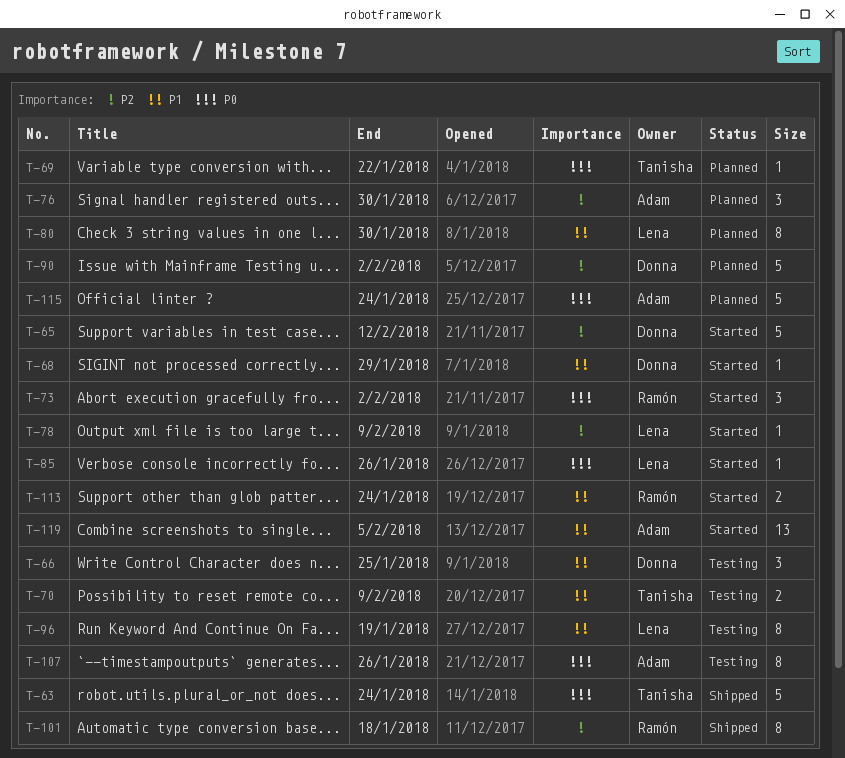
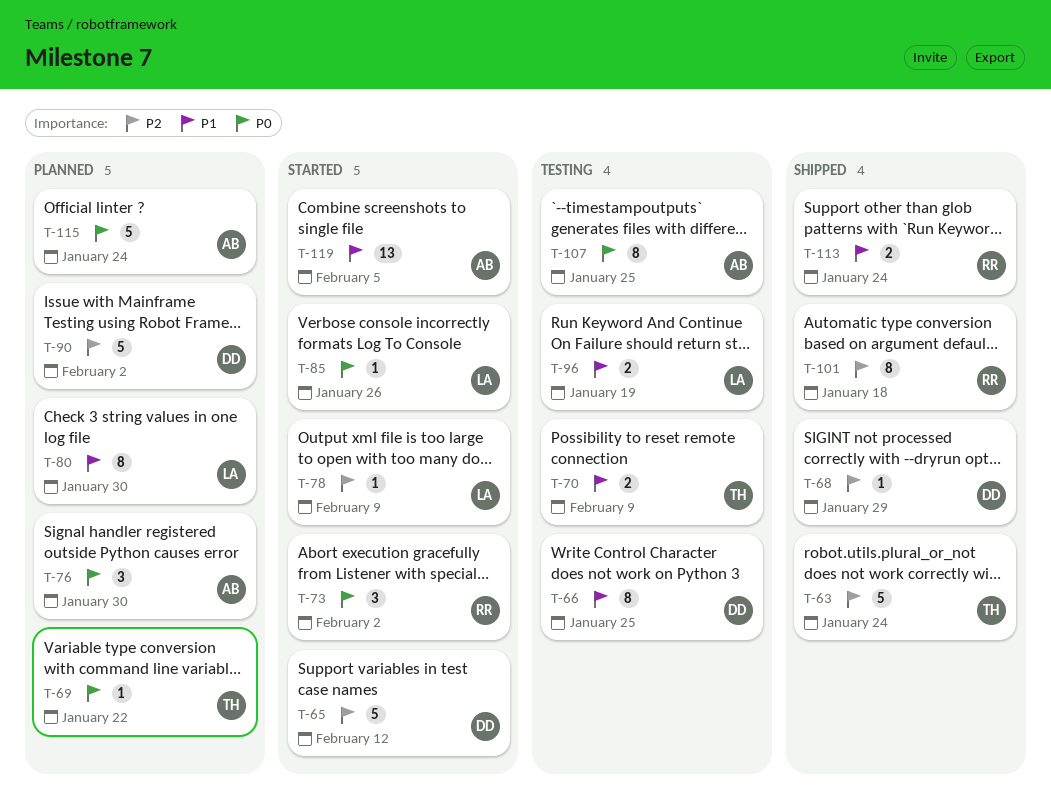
T-63, priority: P0 -> P2
T-66, estimate: 3 -> 8
T-68, status: Started -> Shipped
T-68, priority: P1 -> P2
T-76, priority: P2 -> P0
T-96, estimate: 8 -> 2
T-107, due: Jan 26 -> Jan 25
T-113, status: Started -> Shipped

